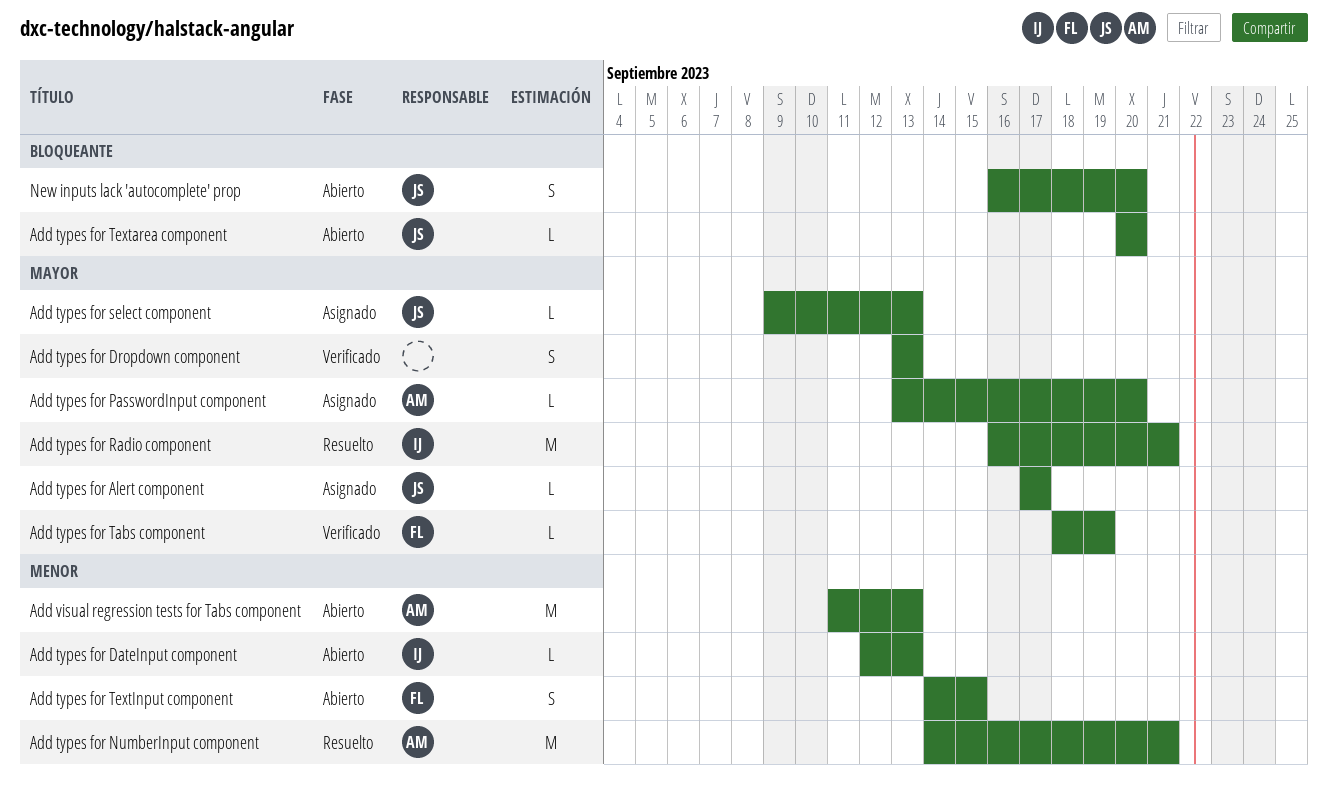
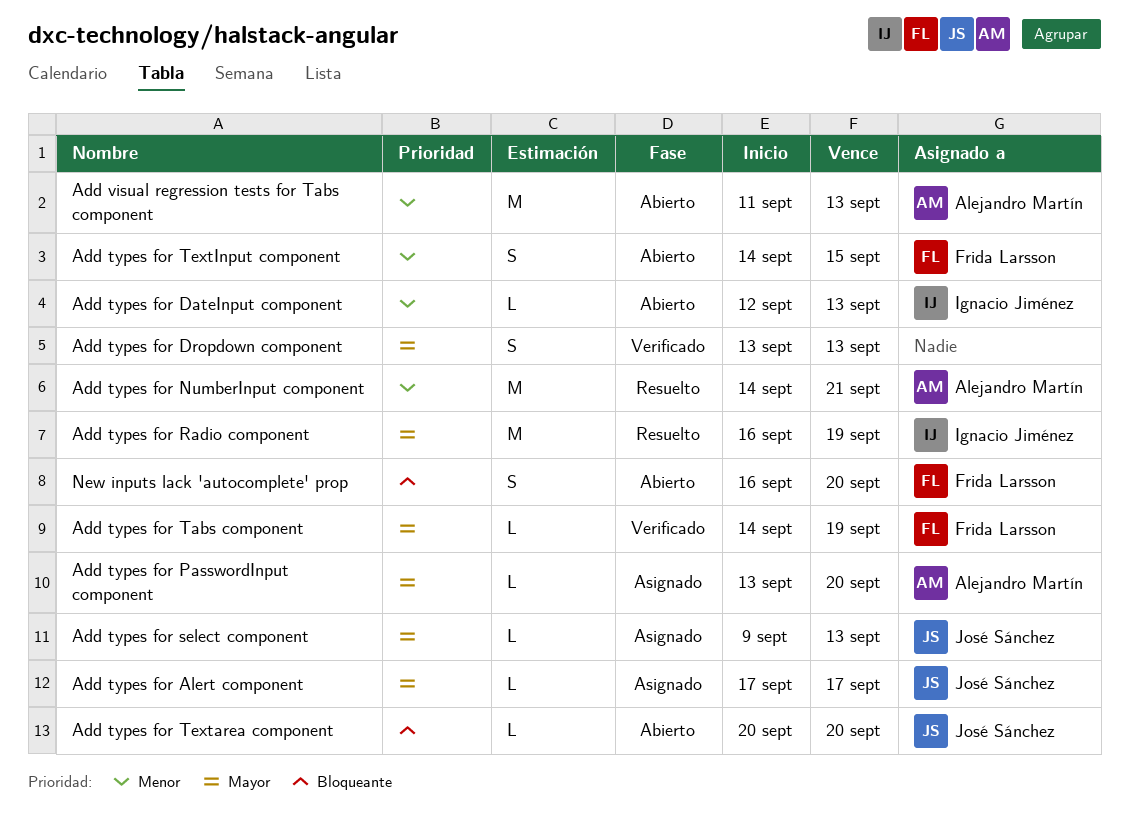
Add types for Radio component, due: Sep 21 -> Sep 19
Add types for Tabs component, start: Sep 18 -> Sep 14
New inputs lack 'autocomplete' prop, owner: José Sánchez -> Frida Larsson

